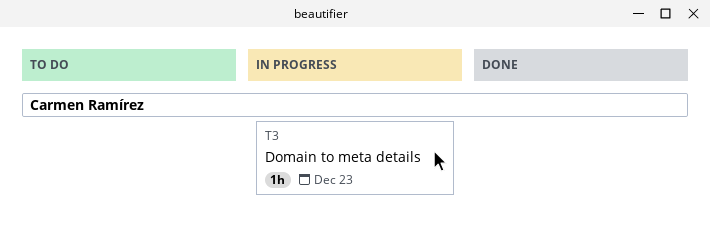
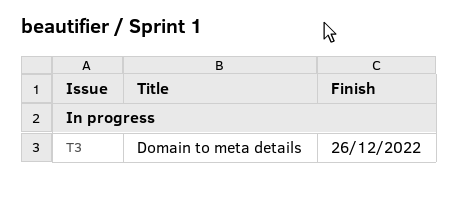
T3, due: Dec 23 -> Dec 26

